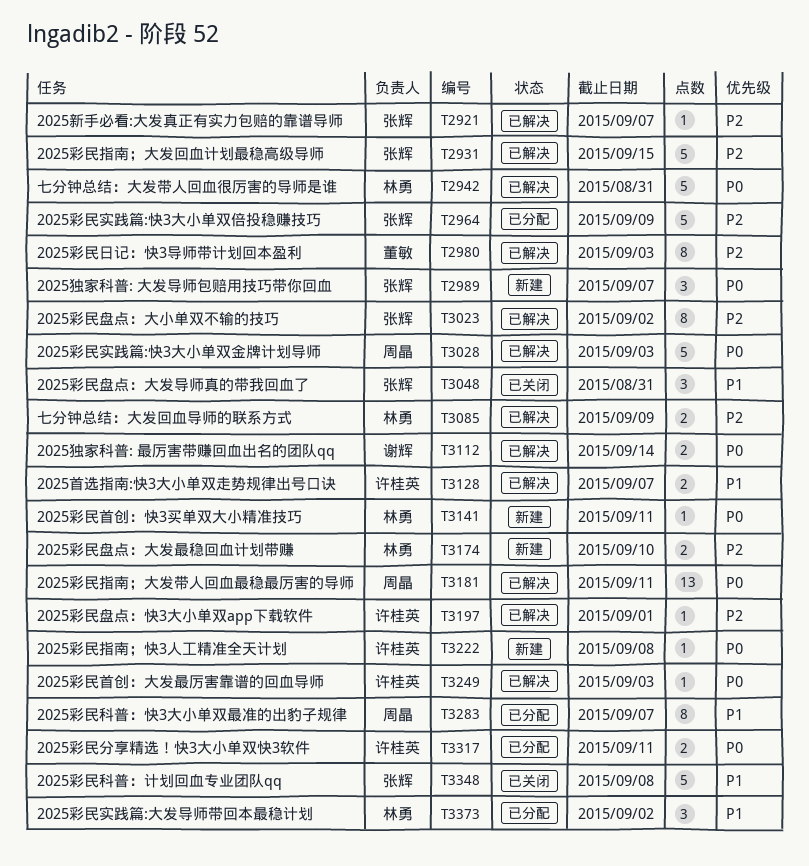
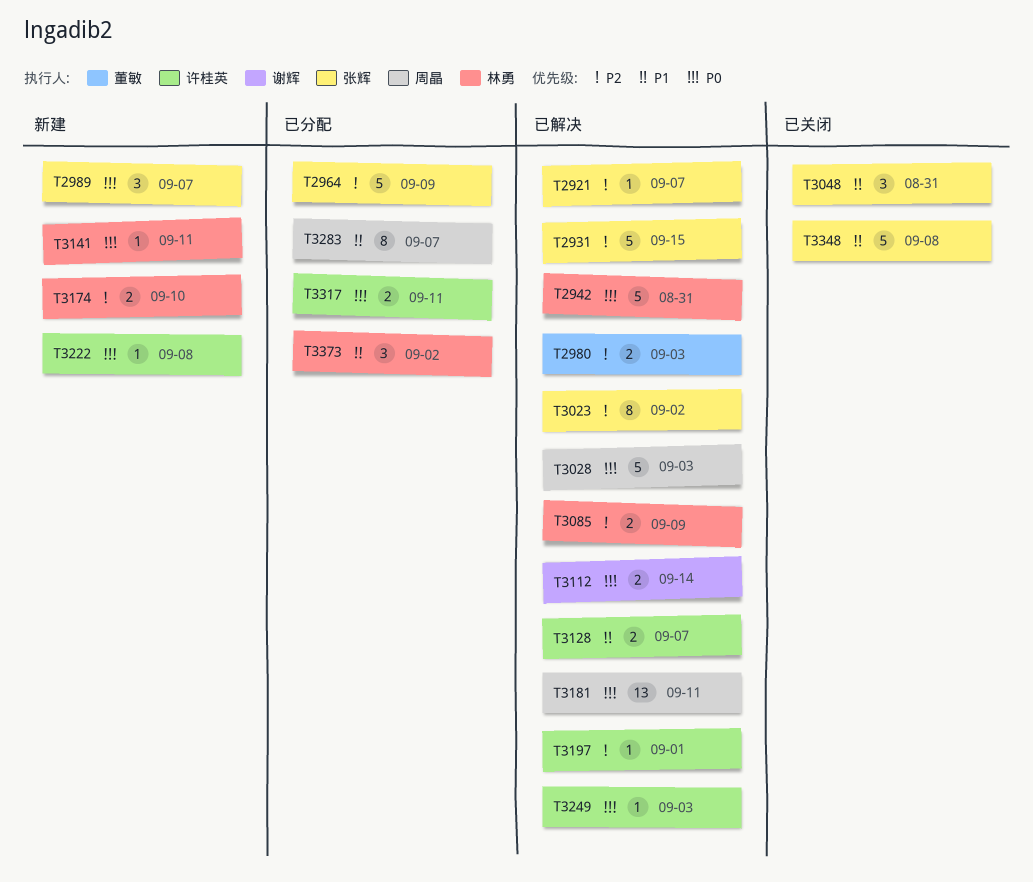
T2980, estimate: 8 -> 2

